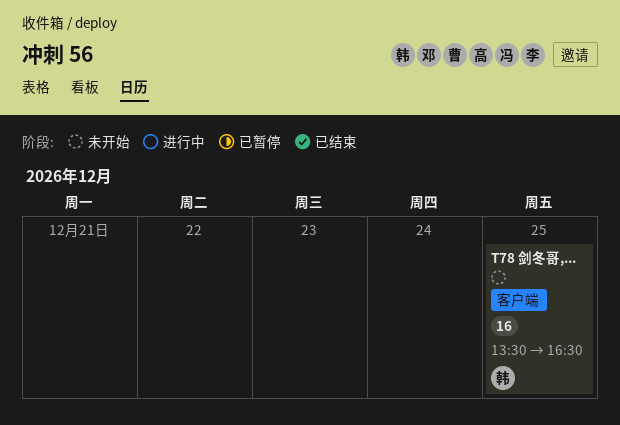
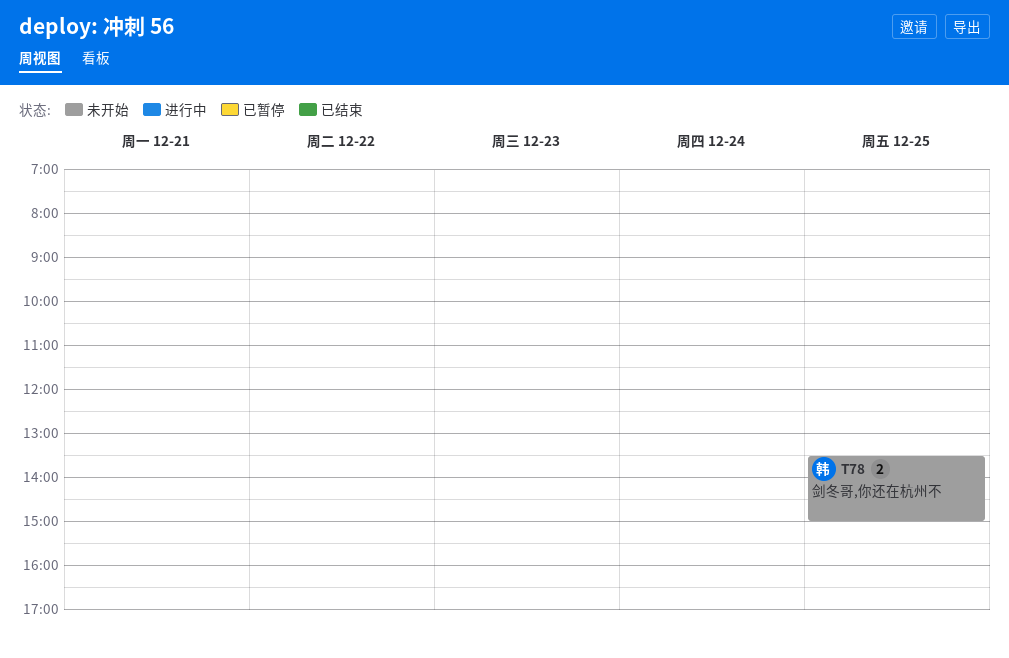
T78, estimate: 16 -> 2
T78, ends: 16:30 -> 15:00

